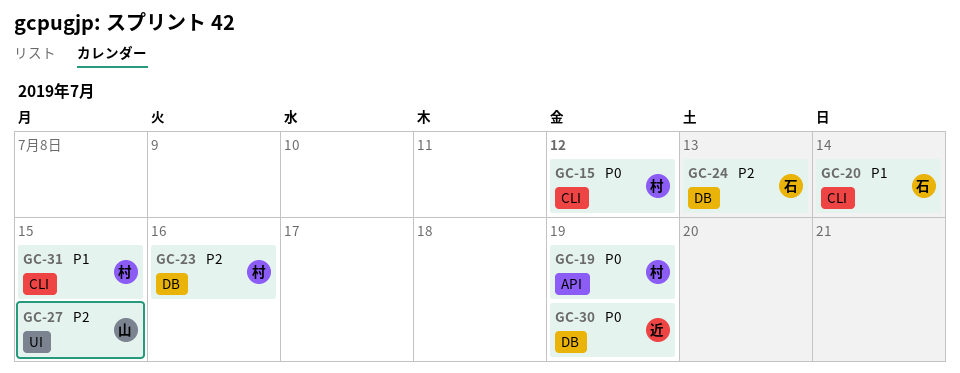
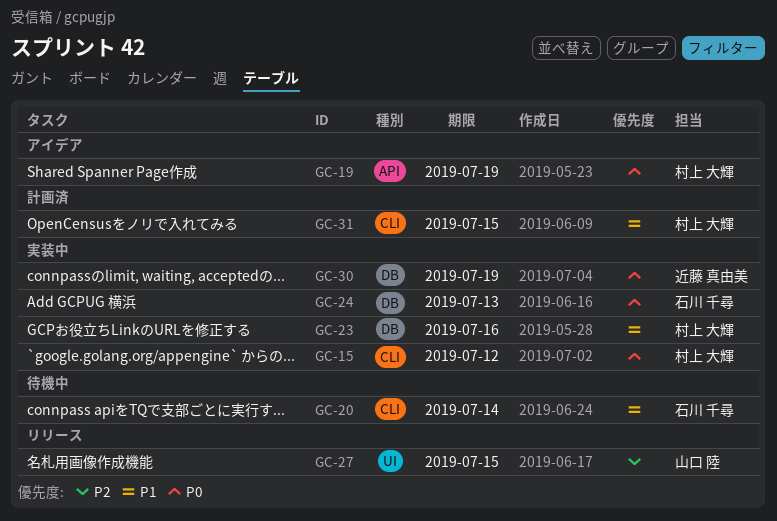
GC-23, priority: P2 -> P1
GC-24, priority: P2 -> P0

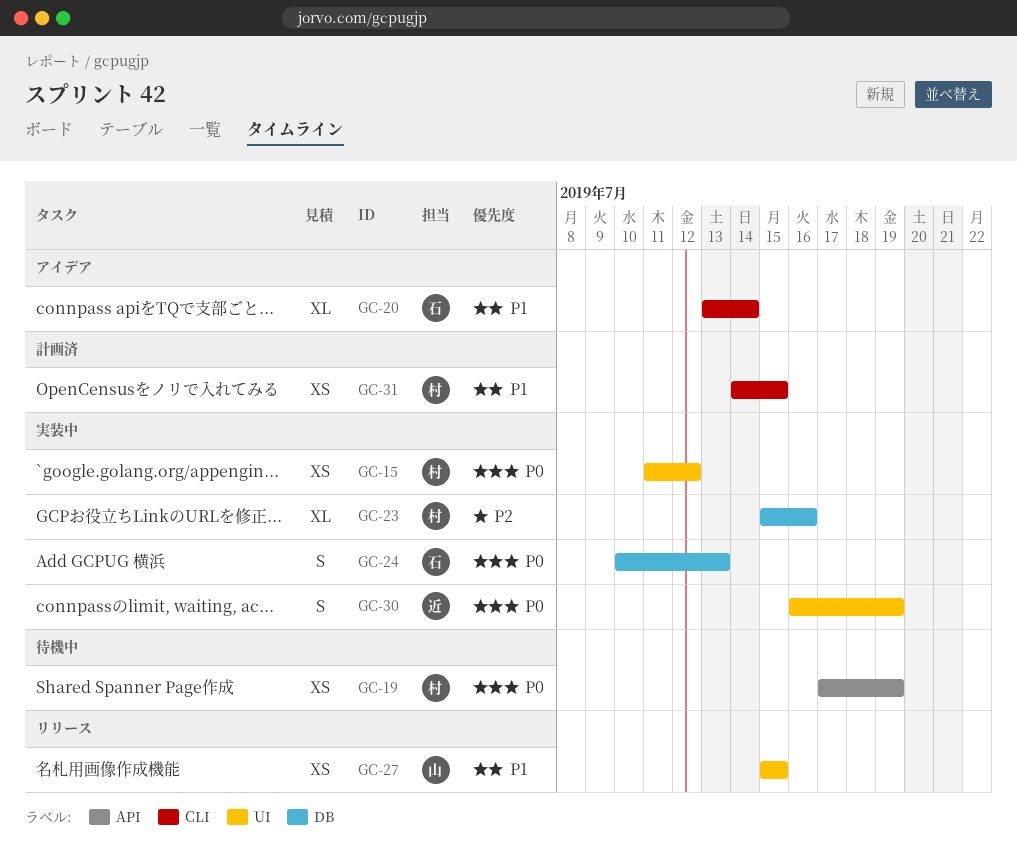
GC-15, label: CLI -> UI
GC-19, status: アイデア -> 待機中
GC-20, status: 待機中 -> アイデア
GC-23, priority: P1 -> P2
GC-27, priority: P2 -> P1
GC-30, label: DB -> UI

